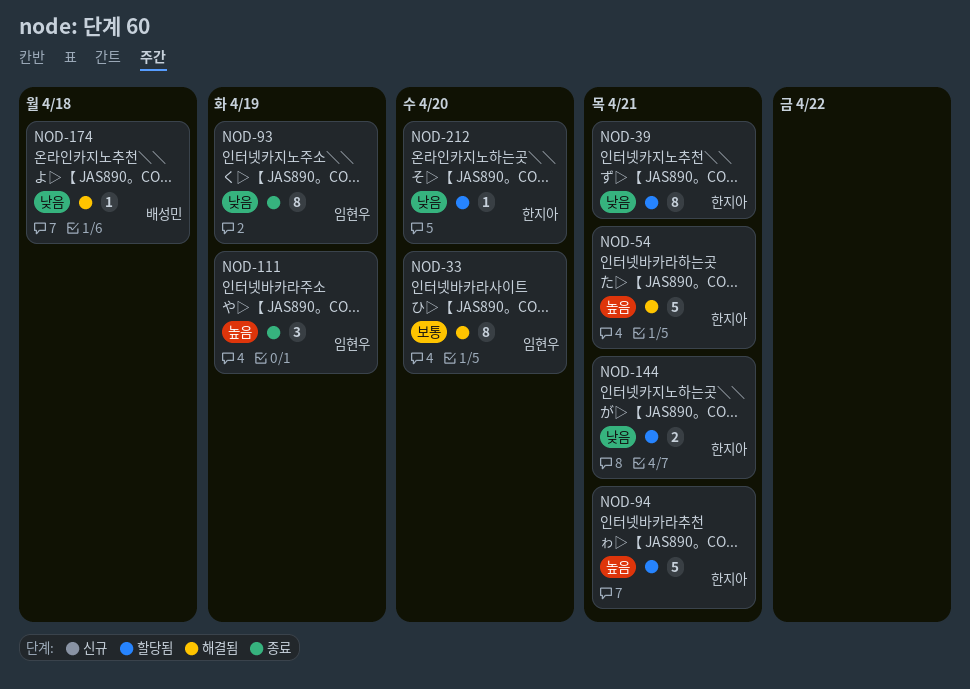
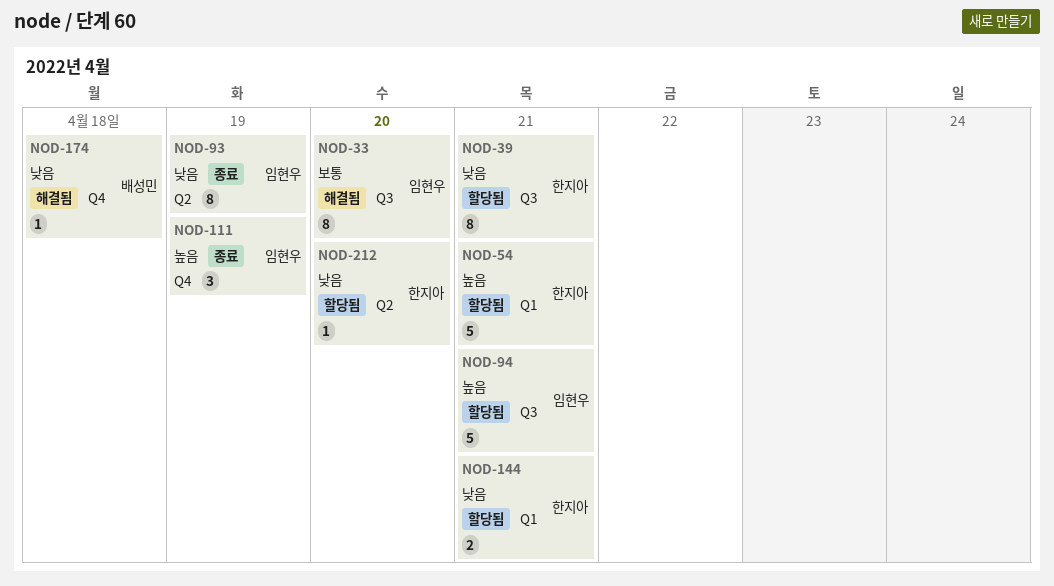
NOD-54, status: 해결됨 -> 할당됨
NOD-94, owner: 한지아 -> 임현우

